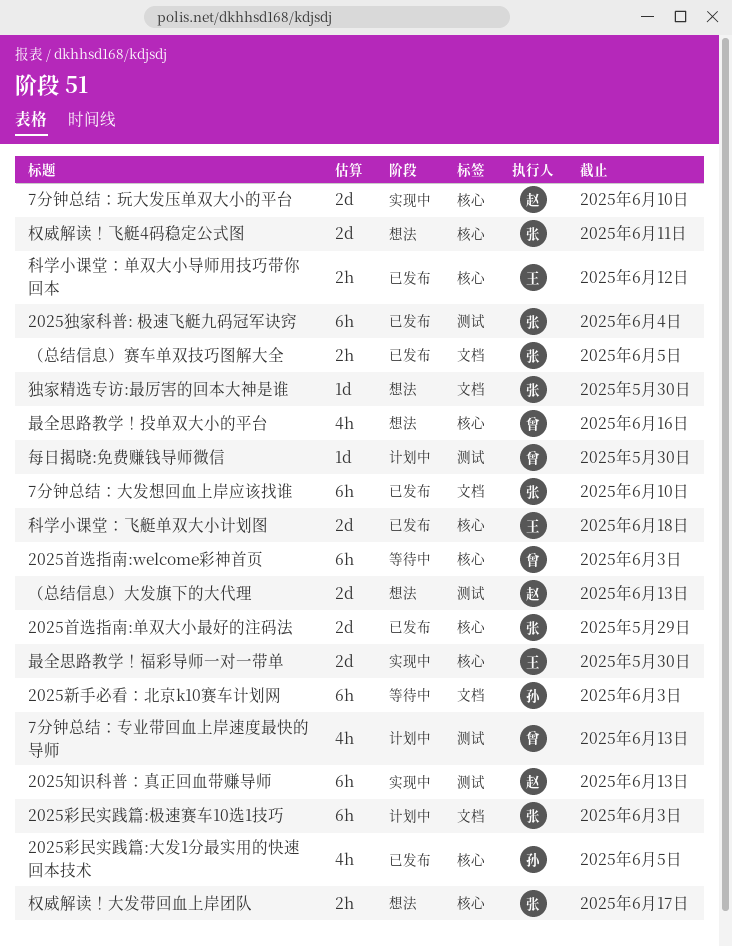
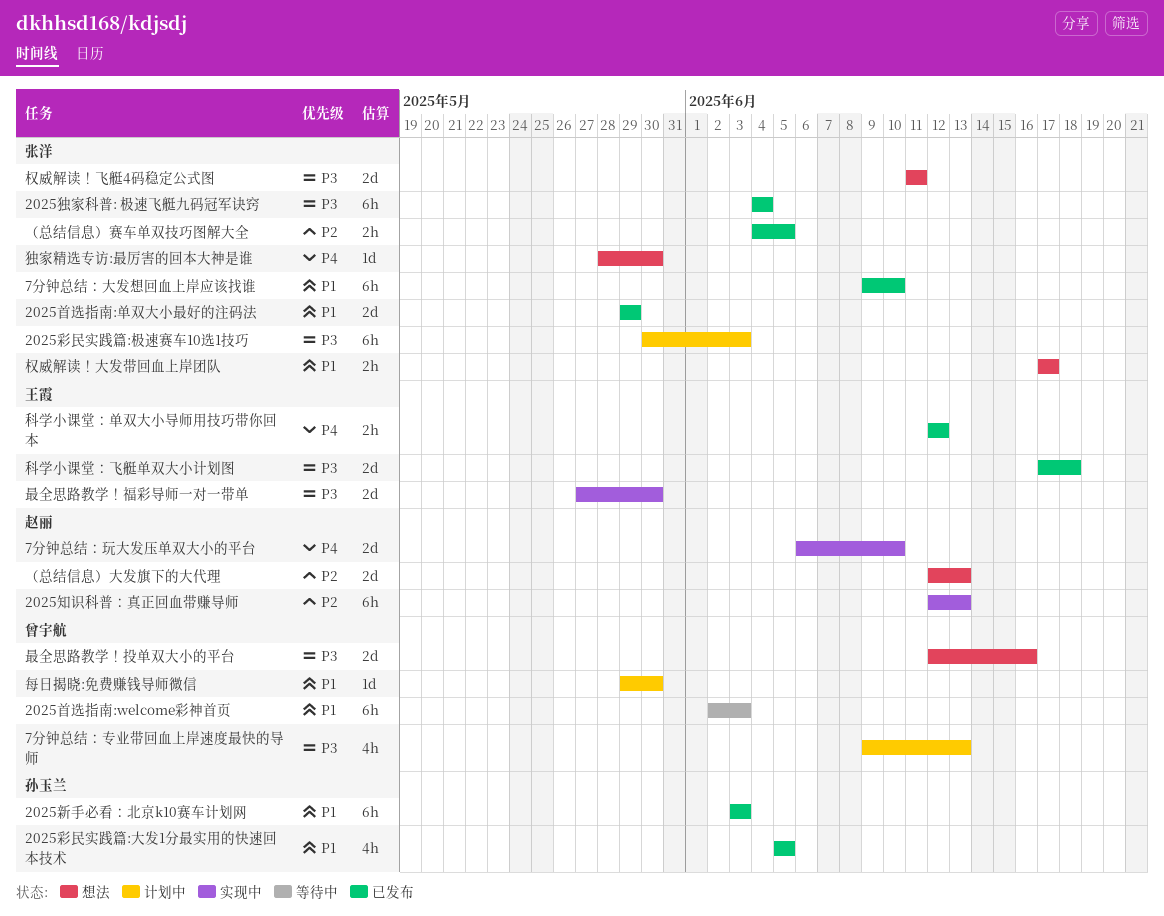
2025新手必看：北京k10赛车计划网, status: 等待中 -> 已发布
最全思路教学！投单双大小的平台, estimate: 4h -> 2d

